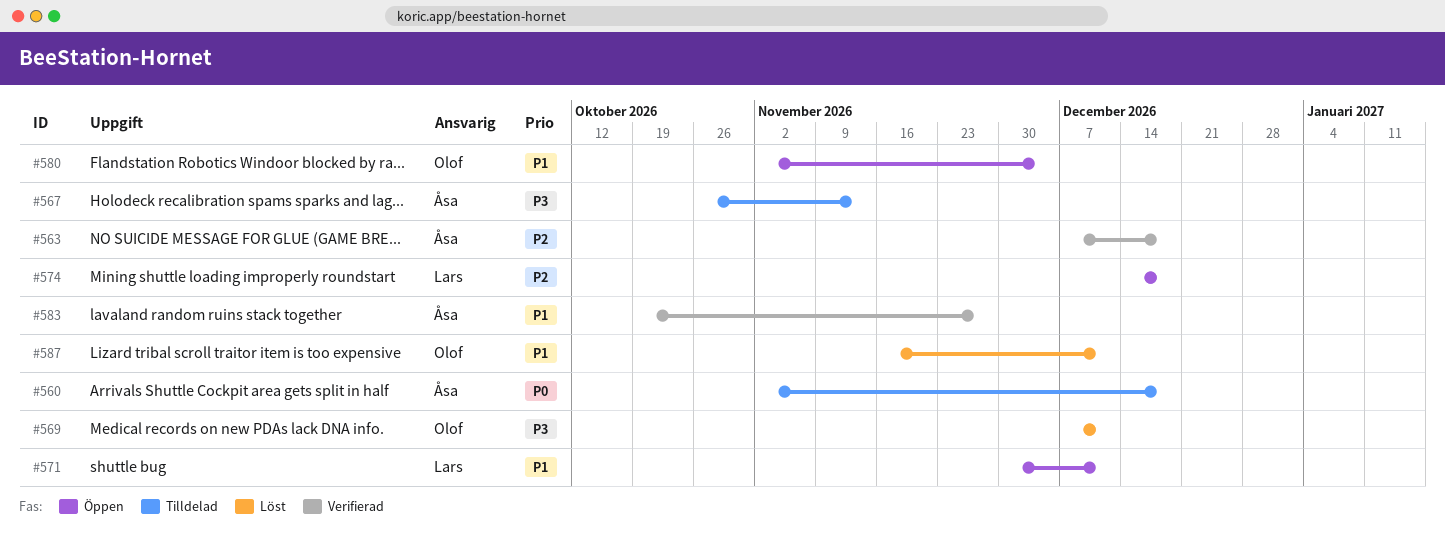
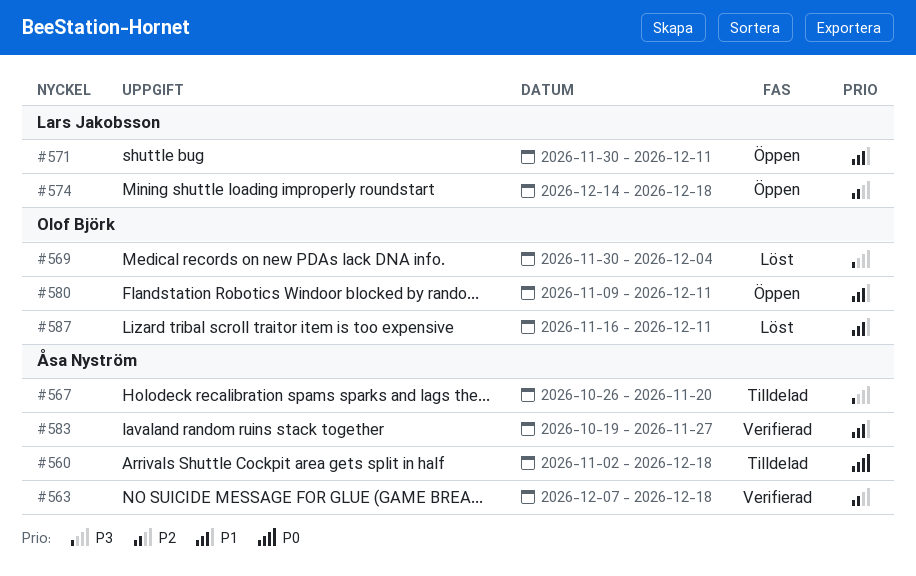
#567, due: Nov 13 -> Nov 20
#569, start: Dec 7 -> Nov 30
#569, due: Dec 11 -> Dec 4
#580, start: Nov 2 -> Nov 9
#580, due: Dec 4 -> Dec 11

